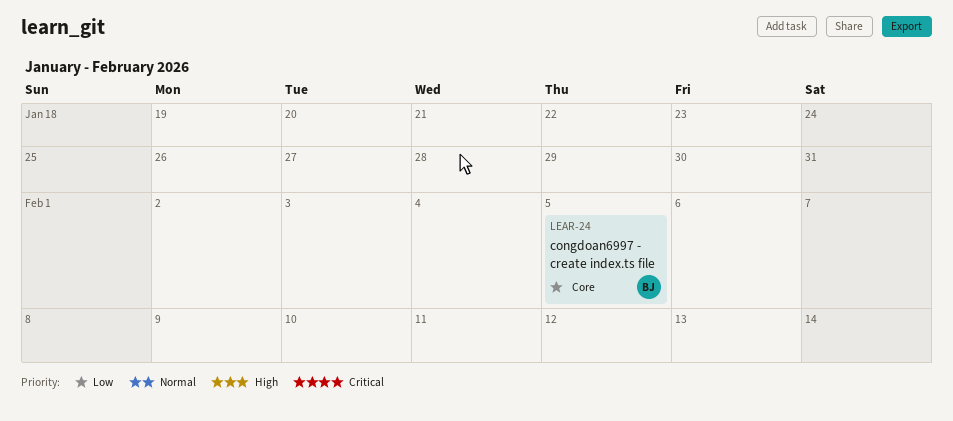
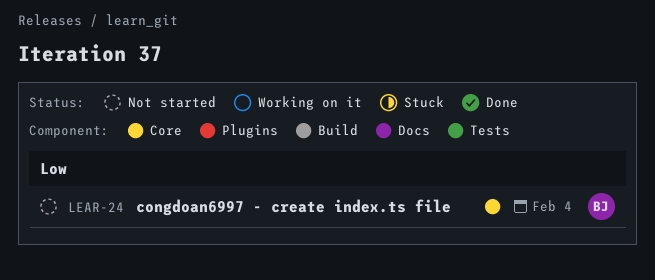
LEAR-24, due: Feb 5 -> Feb 4

